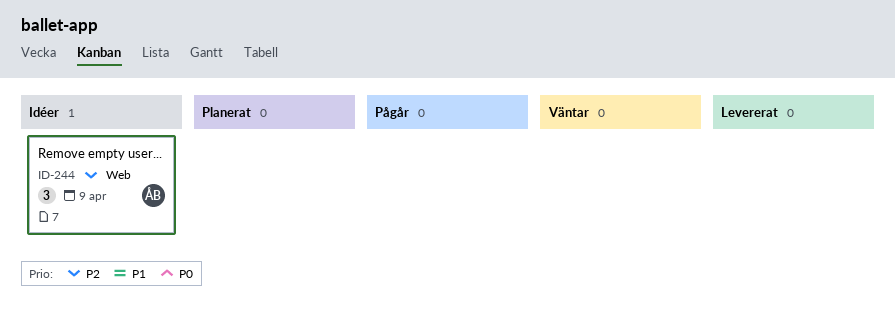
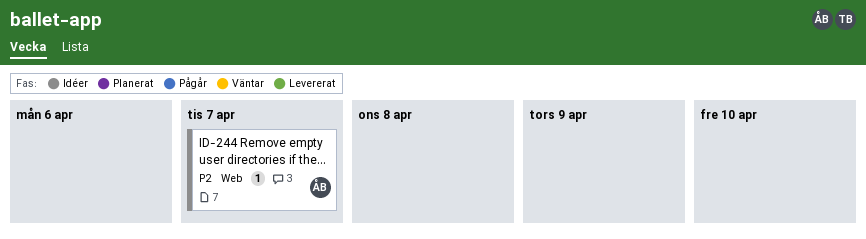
ID-244, estimate: 3 -> 1
ID-244, due: Apr 9 -> Apr 7

